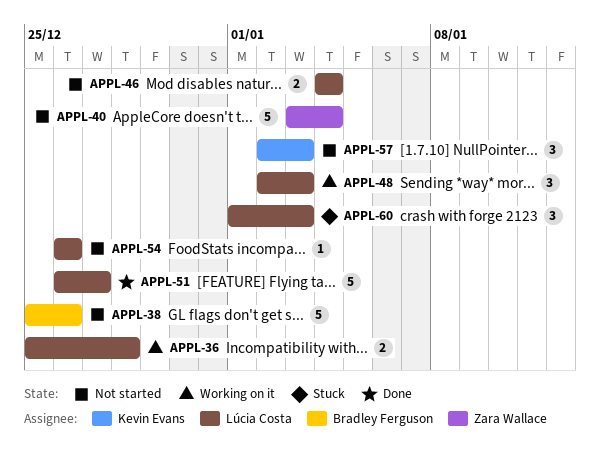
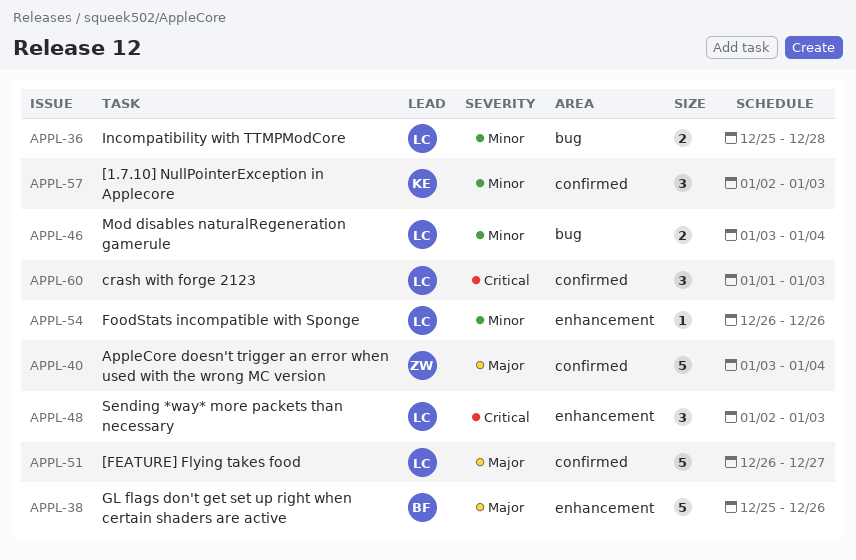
APPL-46, start: Jan 4 -> Jan 3

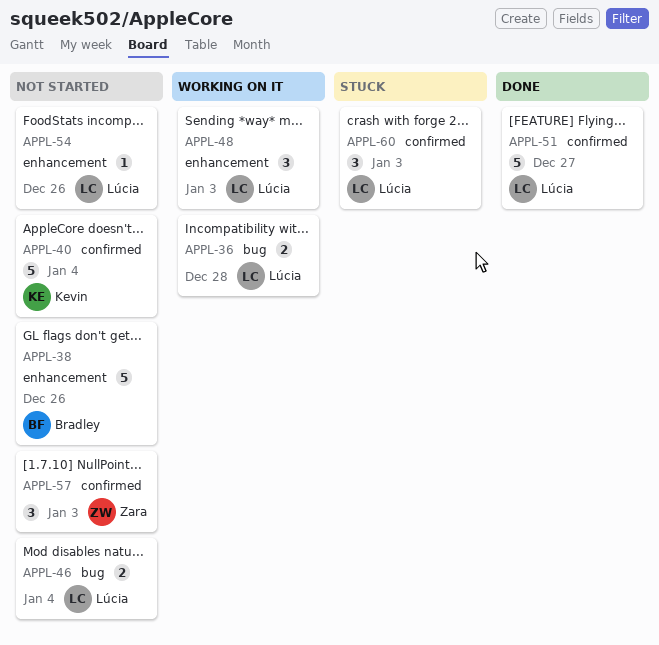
APPL-40, owner: Zara -> Kevin
APPL-57, owner: Kevin -> Zara

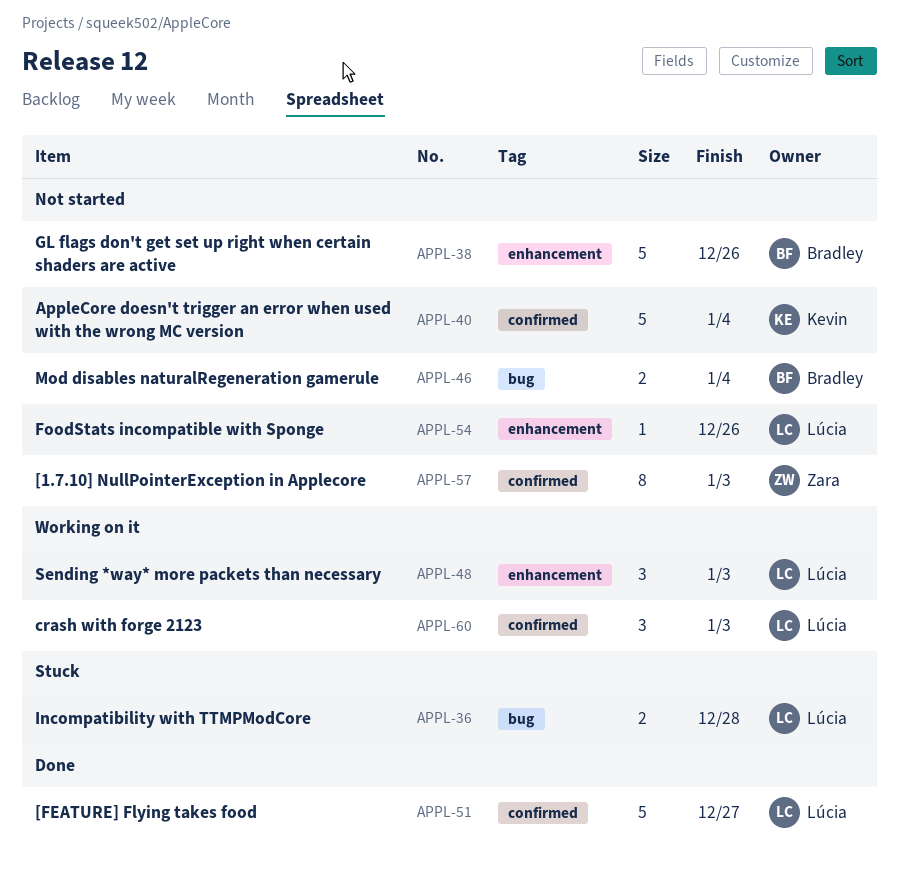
APPL-36, status: Working on it -> Stuck
APPL-46, owner: Lúcia -> Bradley
APPL-57, estimate: 3 -> 8
APPL-60, status: Stuck -> Working on it

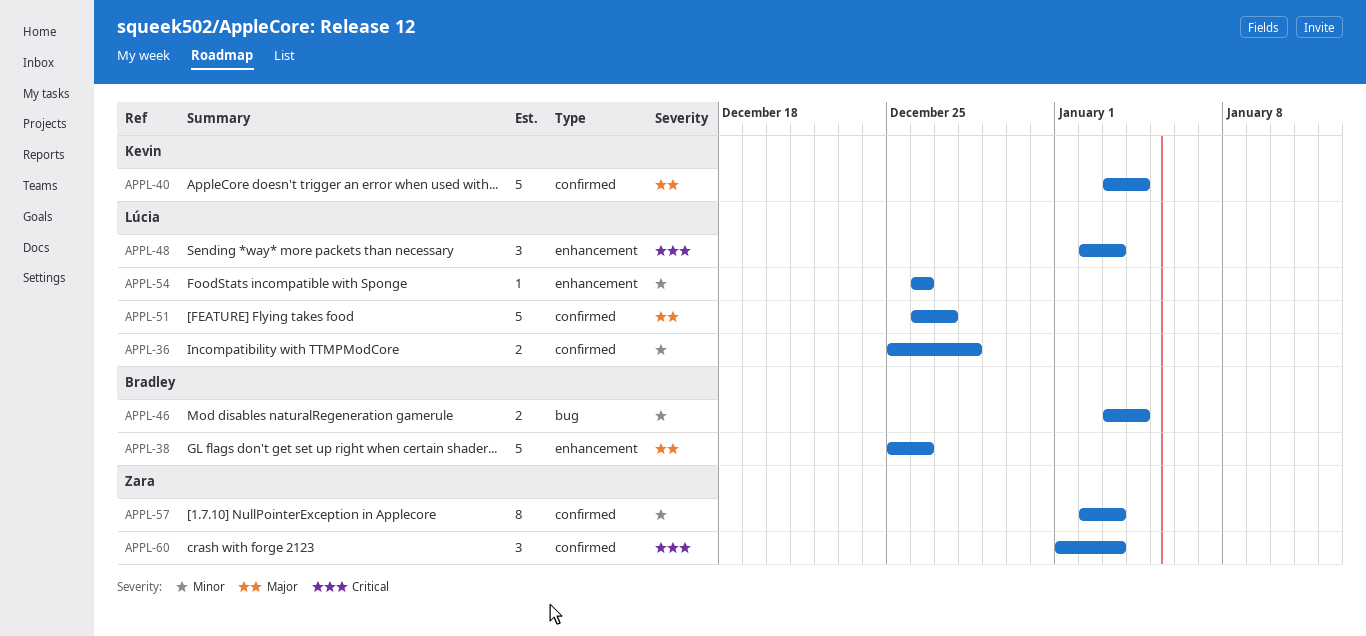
APPL-36, label: bug -> confirmed
APPL-60, owner: Lúcia -> Zara

